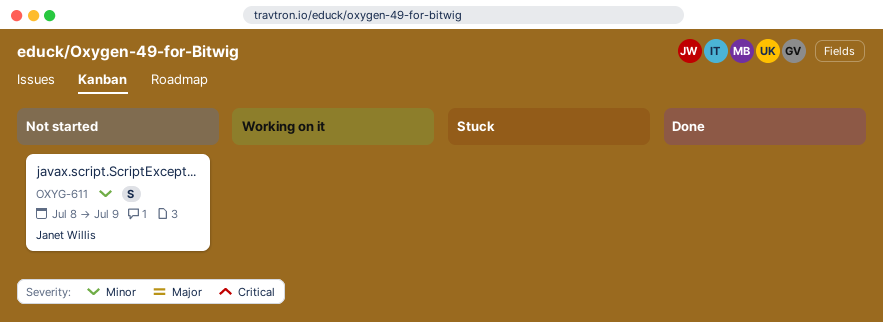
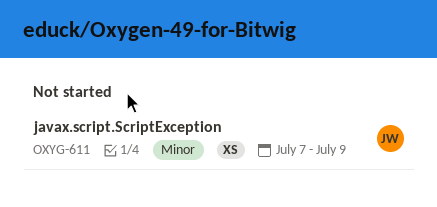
OXYG-611, estimate: S -> XS
OXYG-611, start: Jul 8 -> Jul 7

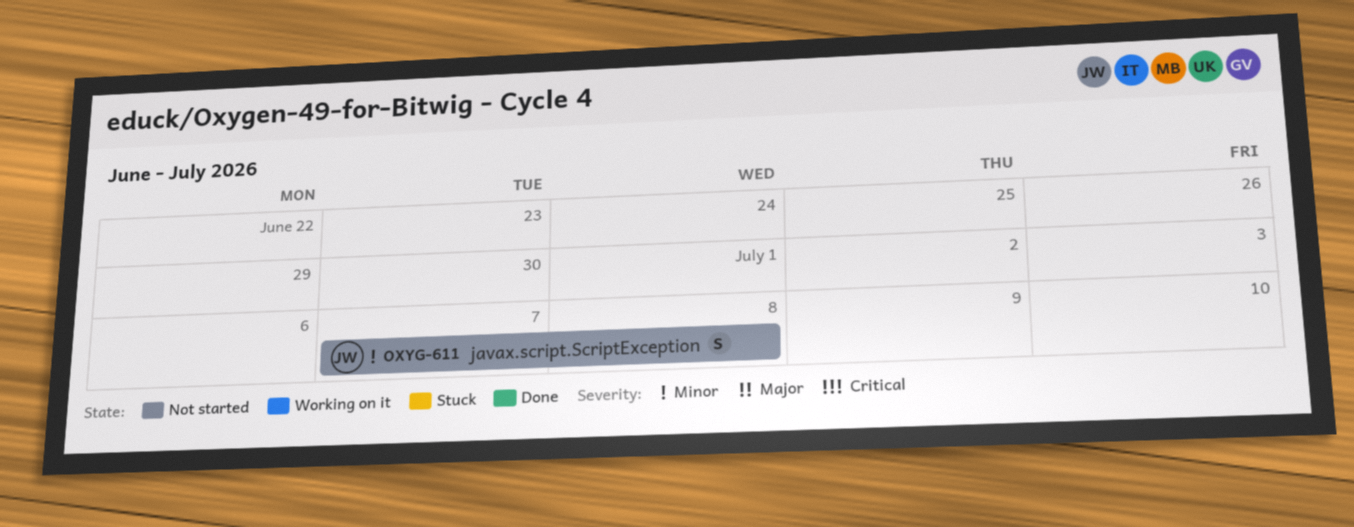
OXYG-611, estimate: XS -> S
OXYG-611, due: Jul 9 -> Jul 8

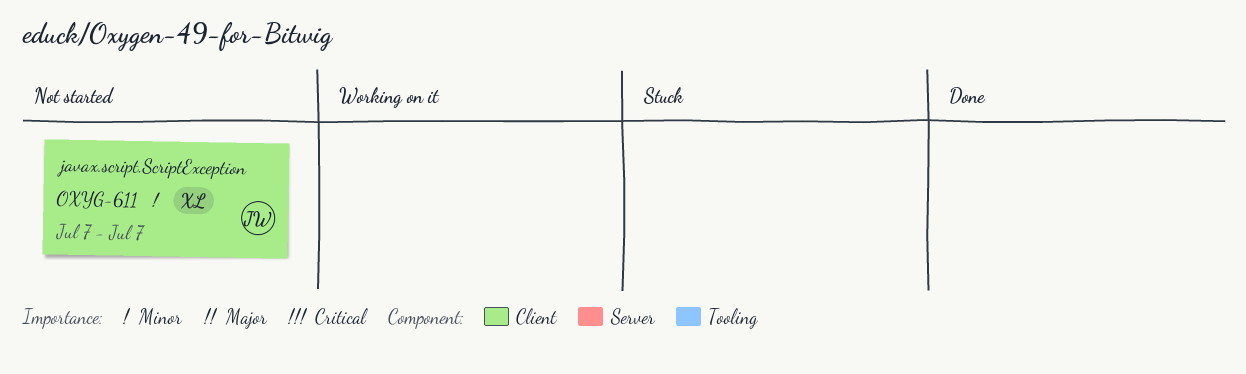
OXYG-611, estimate: S -> XL
OXYG-611, due: Jul 8 -> Jul 7

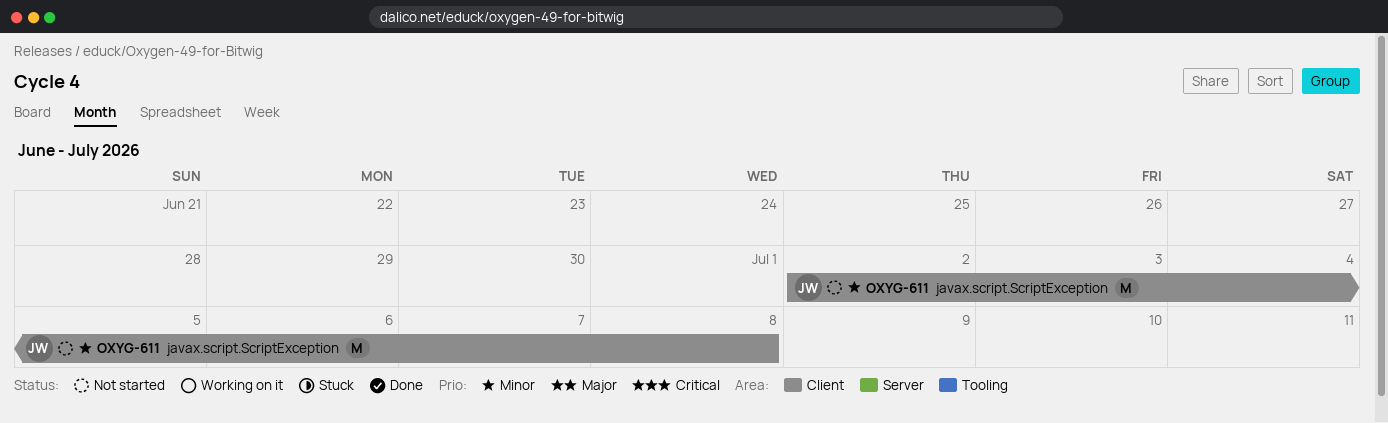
OXYG-611, estimate: XL -> M
OXYG-611, start: Jul 7 -> Jul 2
OXYG-611, due: Jul 7 -> Jul 8

